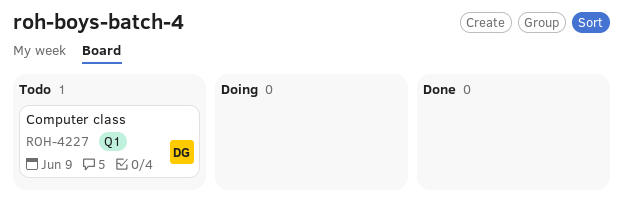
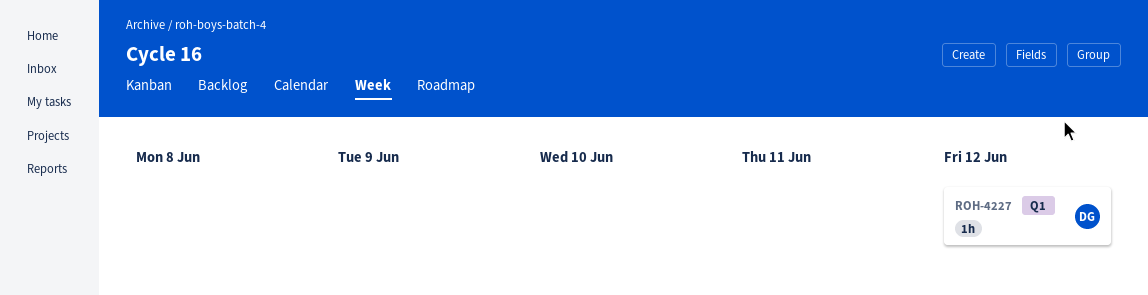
ROH-4227, due: Jun 9 -> Jun 12

